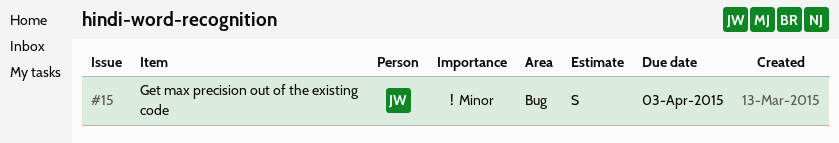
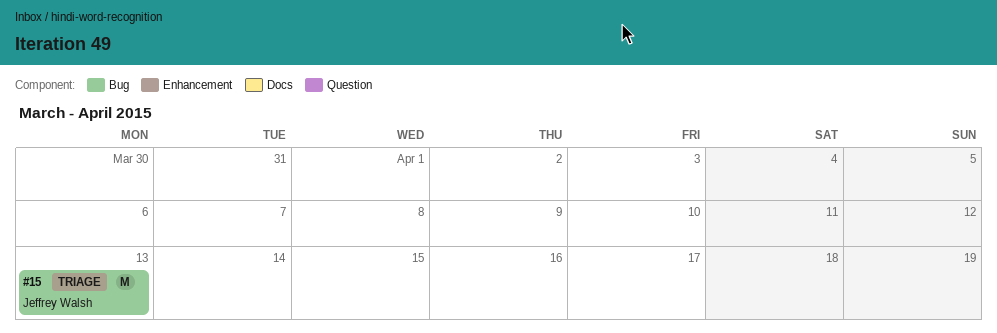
#15, estimate: S -> M
#15, due: Apr 3 -> Apr 13

